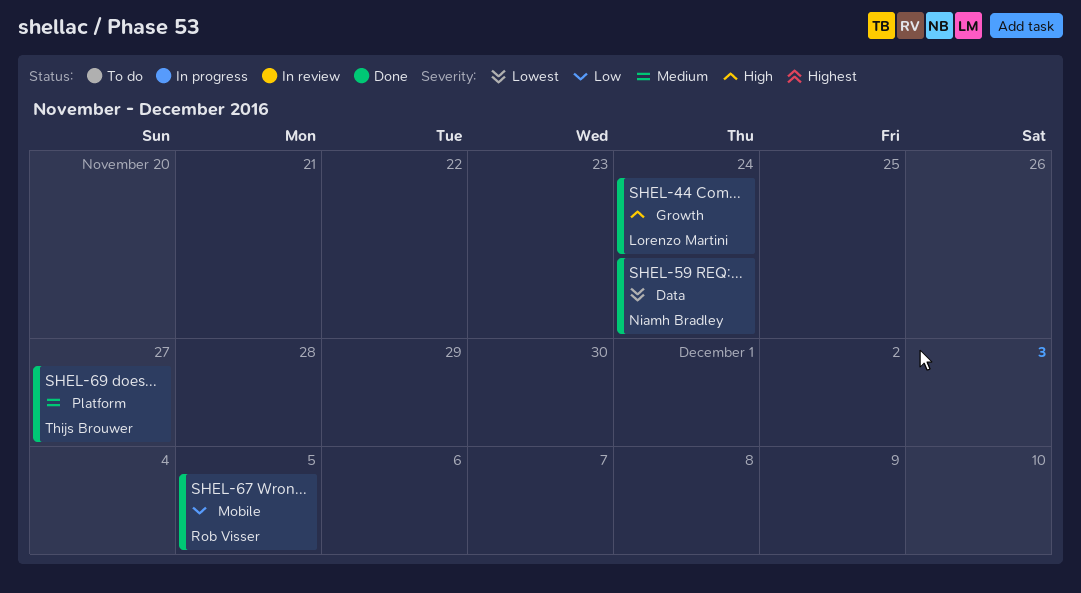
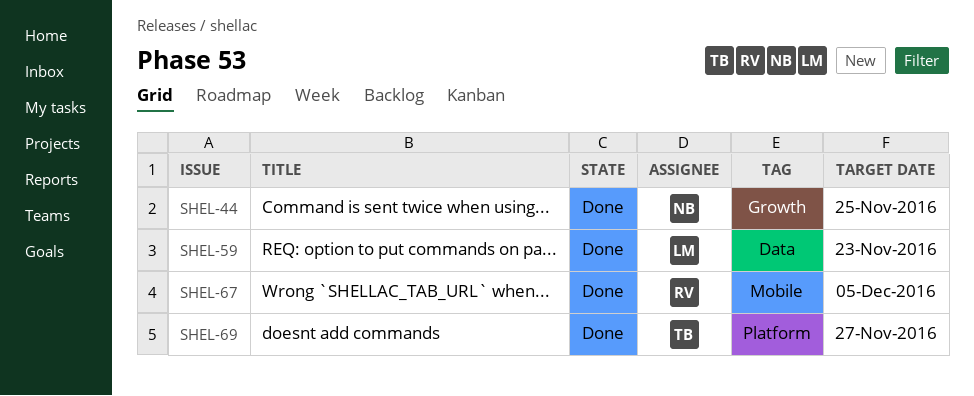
SHEL-44, owner: Lorenzo Martini -> Niamh Bradley
SHEL-44, due: Nov 24 -> Nov 25
SHEL-59, owner: Niamh Bradley -> Lorenzo Martini
SHEL-59, due: Nov 24 -> Nov 23

